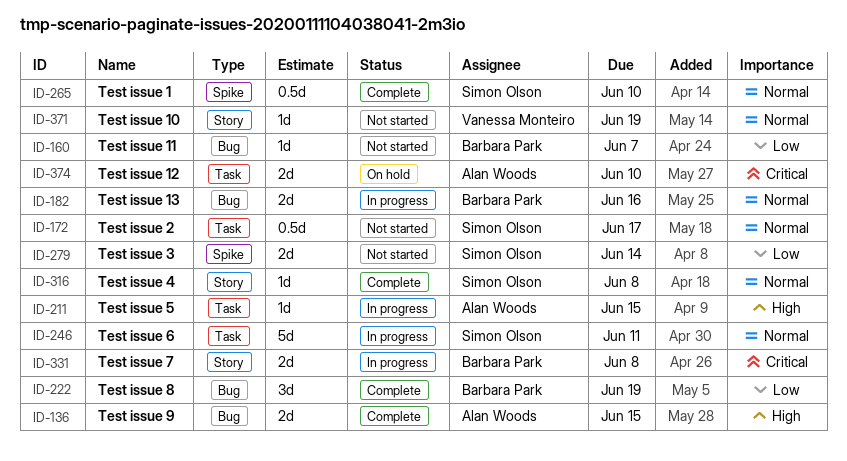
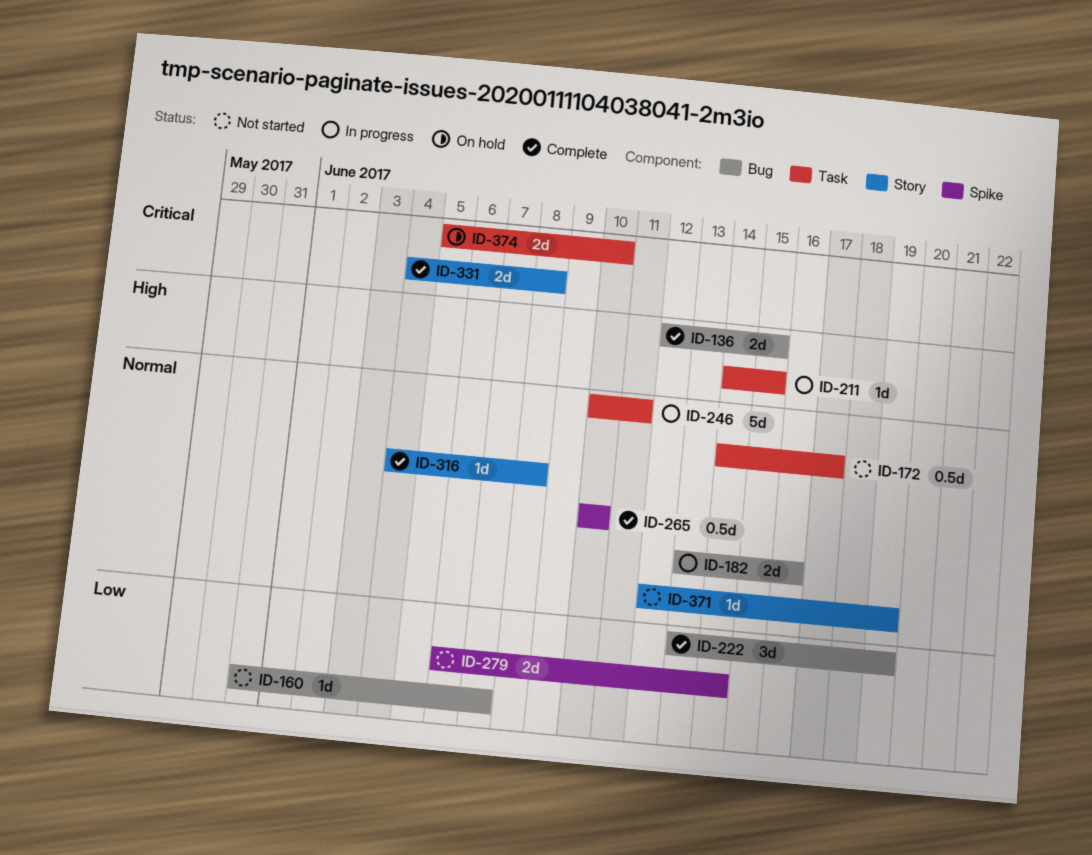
ID-331, status: In progress -> Complete

